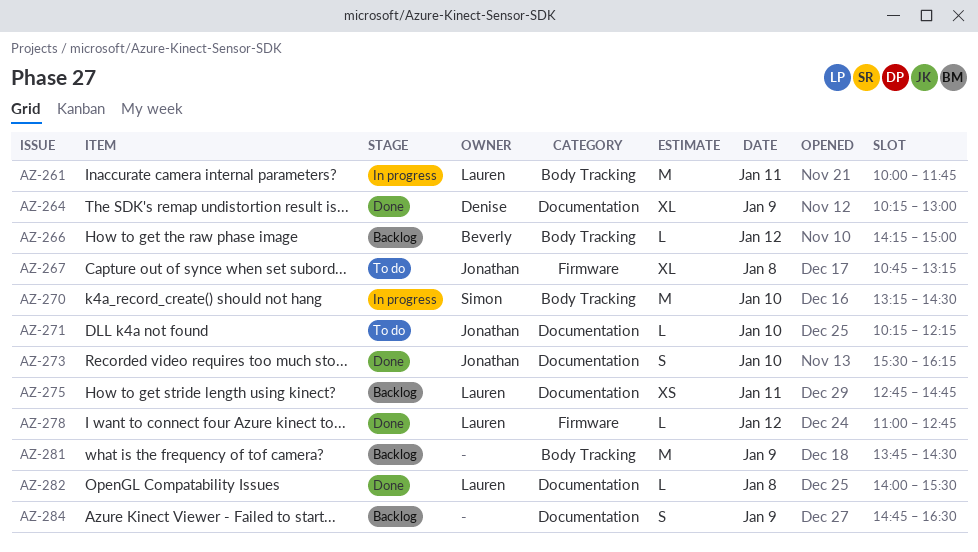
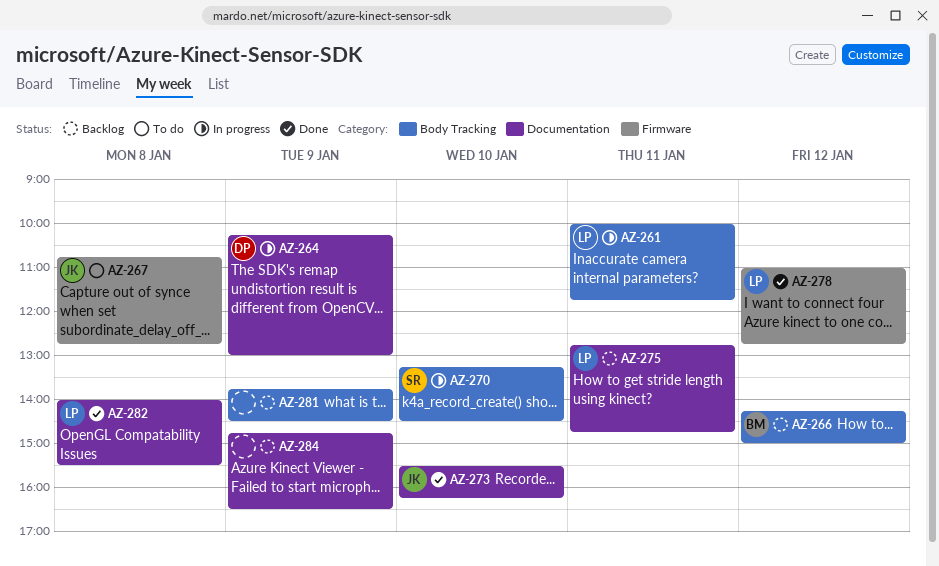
AZ-264, status: Done -> In progress
AZ-267, ends: 13:15 -> 12:45
AZ-271: present -> none

